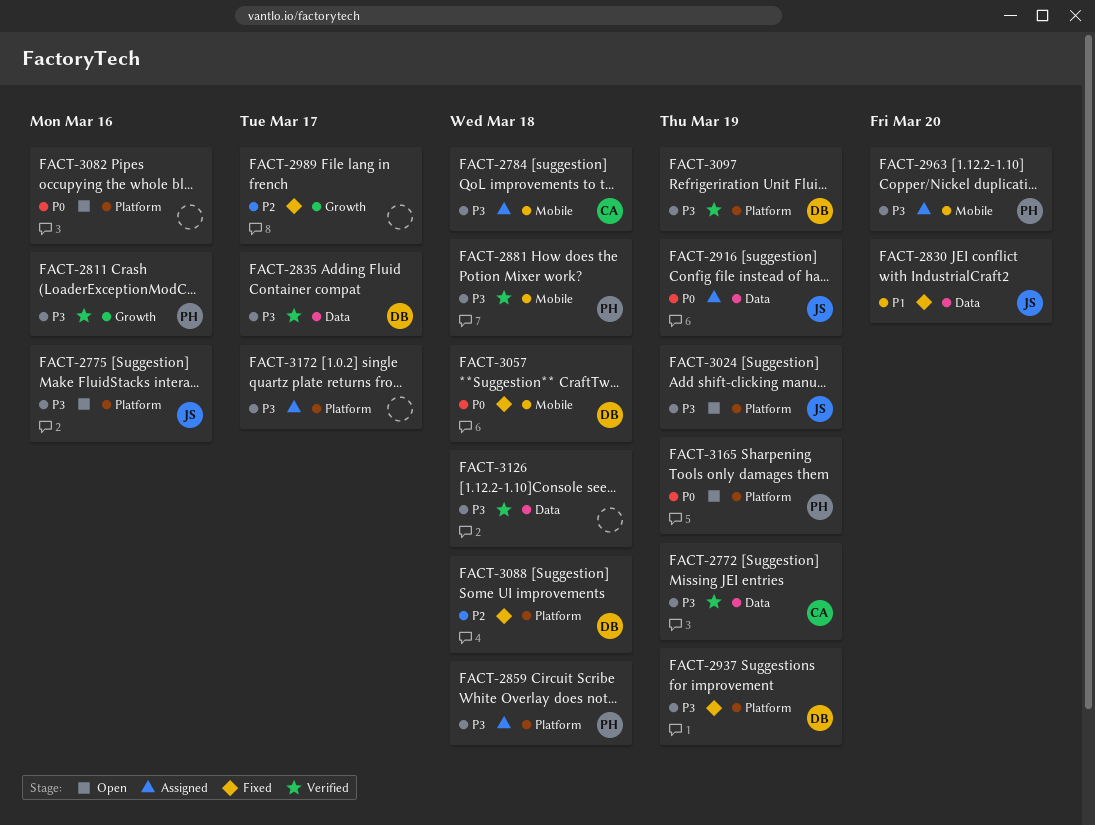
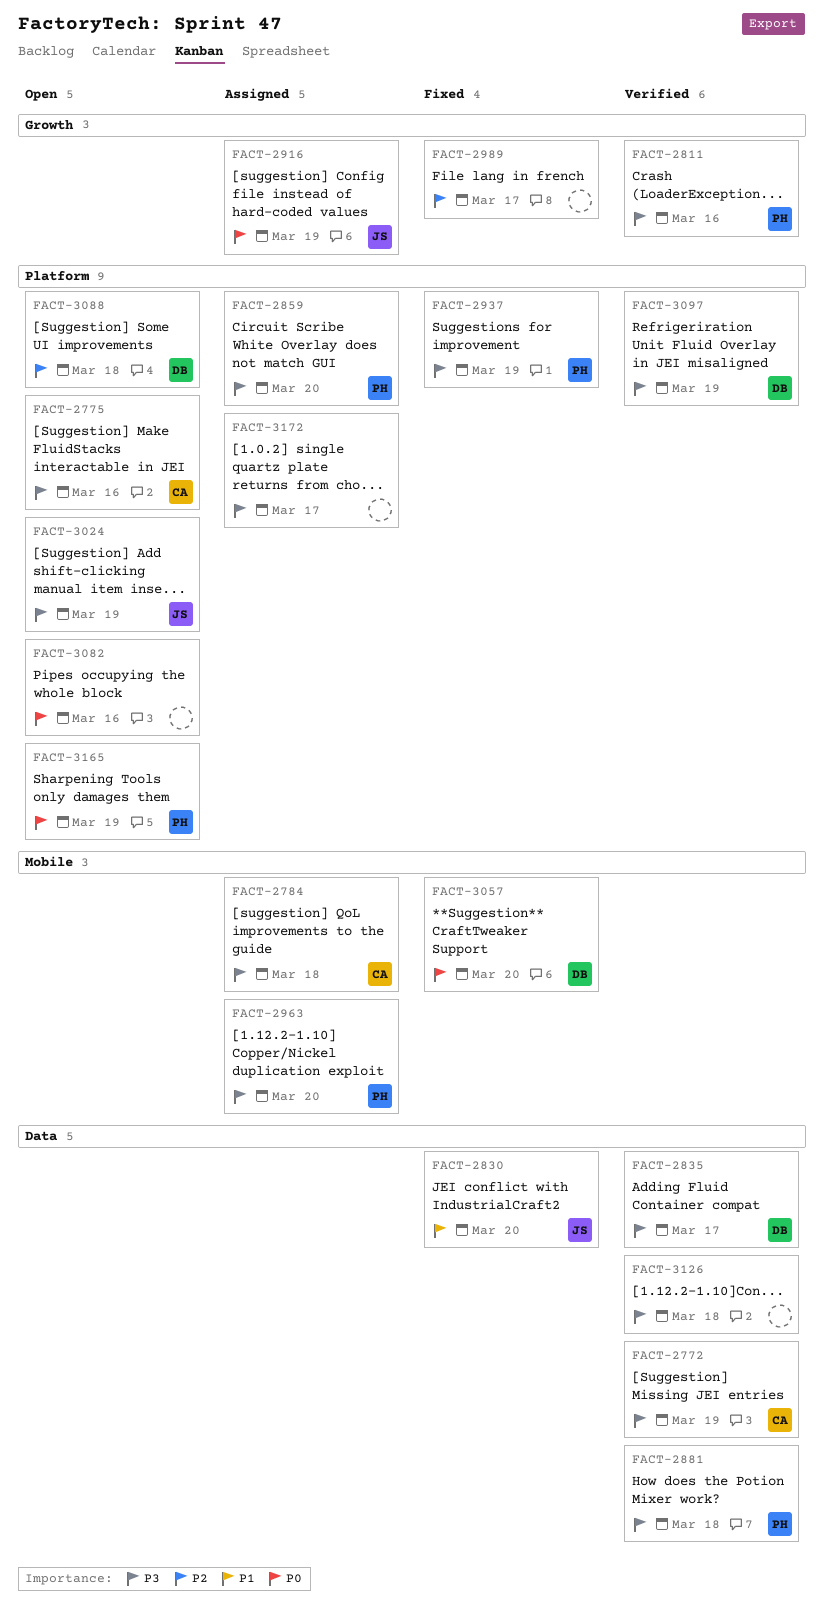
FACT-2775, owner: JS -> CA
FACT-2859, due: Mar 18 -> Mar 20
FACT-2881, label: Mobile -> Data
FACT-2916, label: Data -> Growth
FACT-2937, owner: DB -> PH
FACT-3057, due: Mar 18 -> Mar 20
FACT-3088, status: Fixed -> Open

